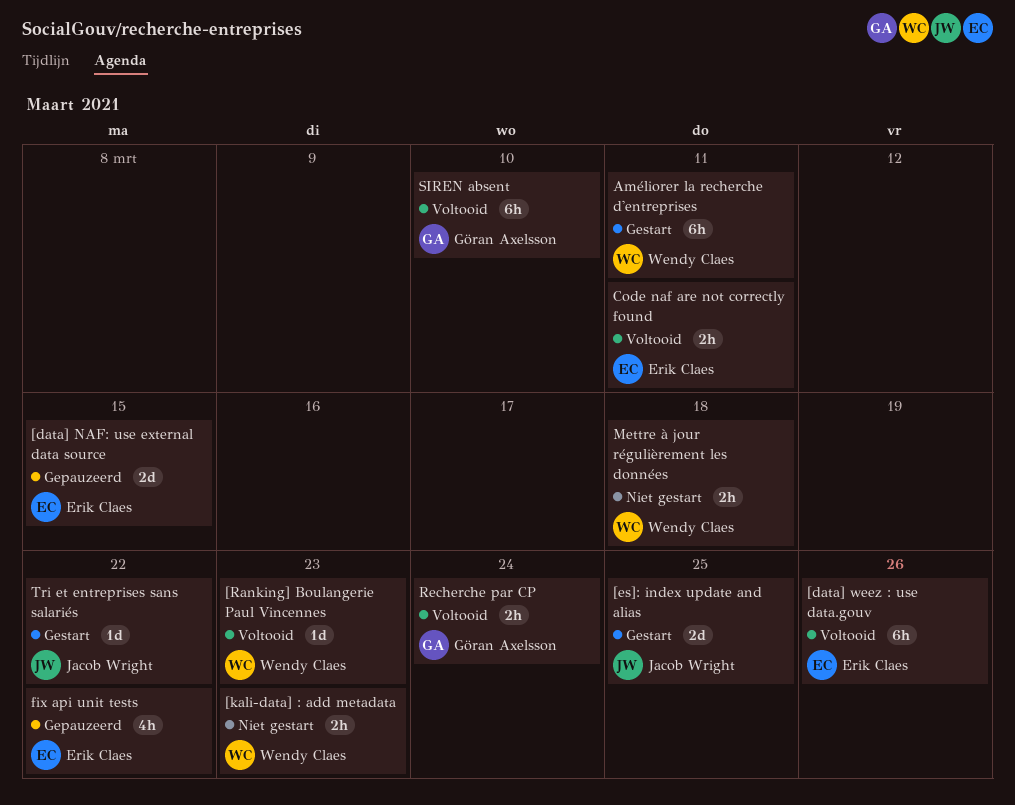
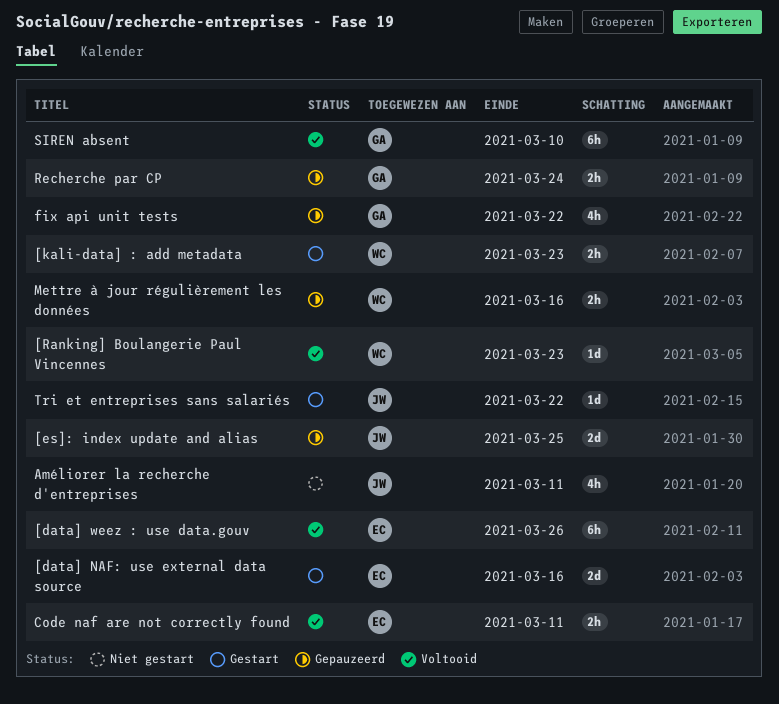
[data] NAF: use external data source, status: Gepauzeerd -> Gestart
[data] NAF: use external data source, due: Mar 15 -> Mar 16
[es]: index update and alias, status: Gestart -> Gepauzeerd
[kali-data] : add metadata, status: Niet gestart -> Gestart
Améliorer la recherche d'entreprises, status: Gestart -> Niet gestart
Améliorer la recherche d'entreprises, owner: Wendy Claes -> Jacob Wright
Améliorer la recherche d'entreprises, estimate: 6h -> 4h
fix api unit tests, owner: Erik Claes -> Göran Axelsson
Mettre à jour régulièrement les données, status: Niet gestart -> Gepauzeerd
Mettre à jour régulièrement les données, due: Mar 18 -> Mar 16
Recherche par CP, status: Voltooid -> Gepauzeerd

